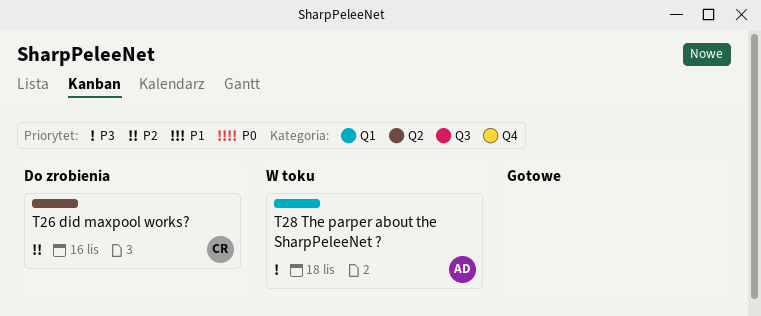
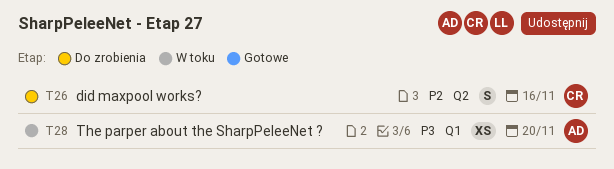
T28, due: Nov 18 -> Nov 20

